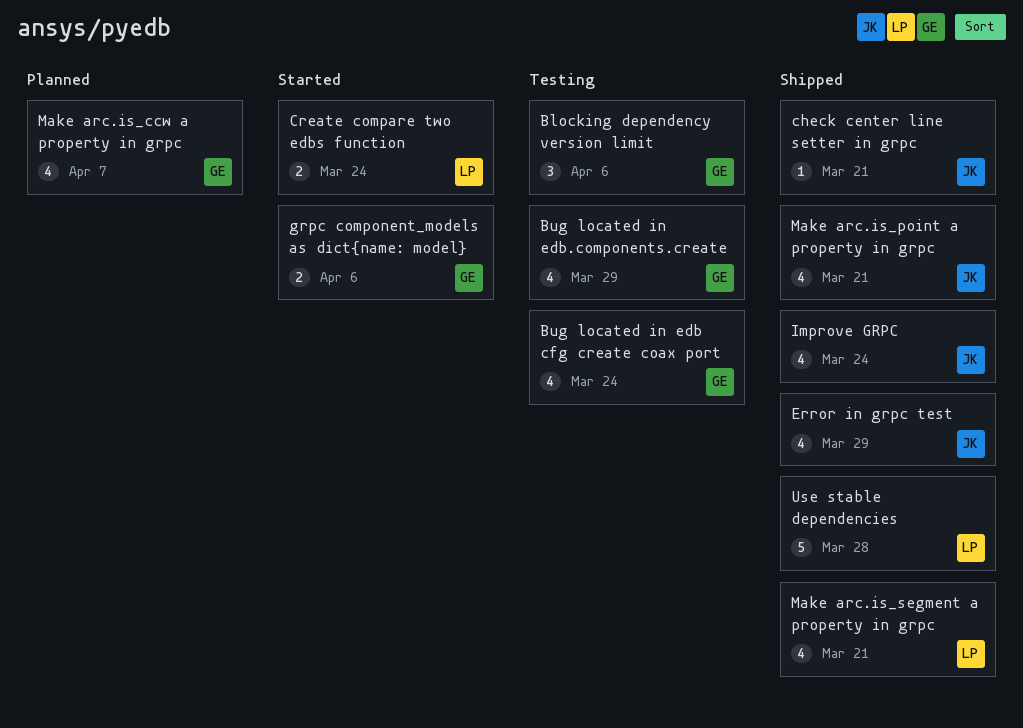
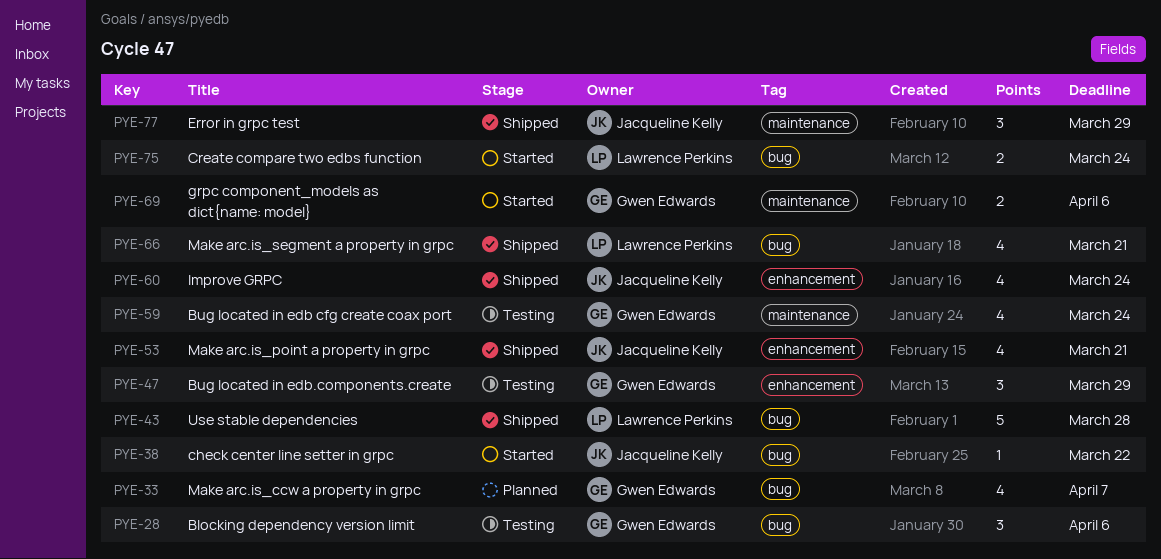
Bug located in edb.components.create, estimate: 4 -> 3
check center line setter in grpc, status: Shipped -> Started
check center line setter in grpc, due: Mar 21 -> Mar 22
Error in grpc test, estimate: 4 -> 3

